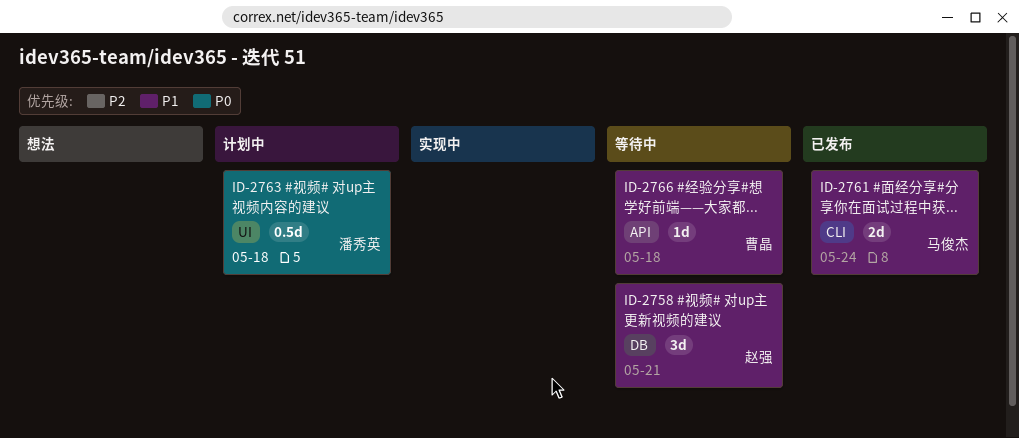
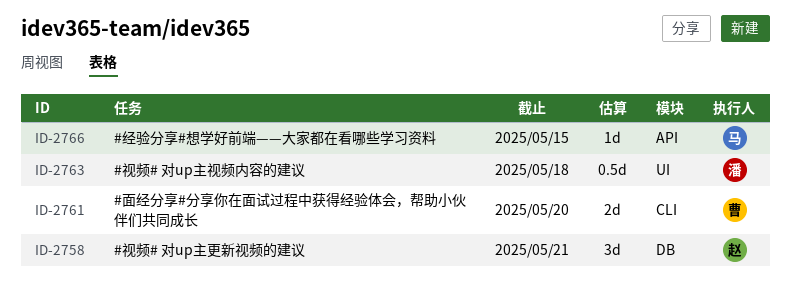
ID-2761, owner: 马俊杰 -> 曹晶
ID-2761, due: May 24 -> May 20
ID-2766, owner: 曹晶 -> 马俊杰
ID-2766, due: May 18 -> May 15

